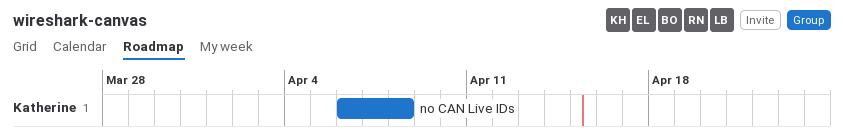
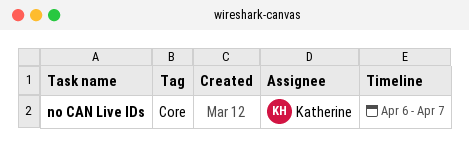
no CAN Live IDs, due: Apr 8 -> Apr 7

